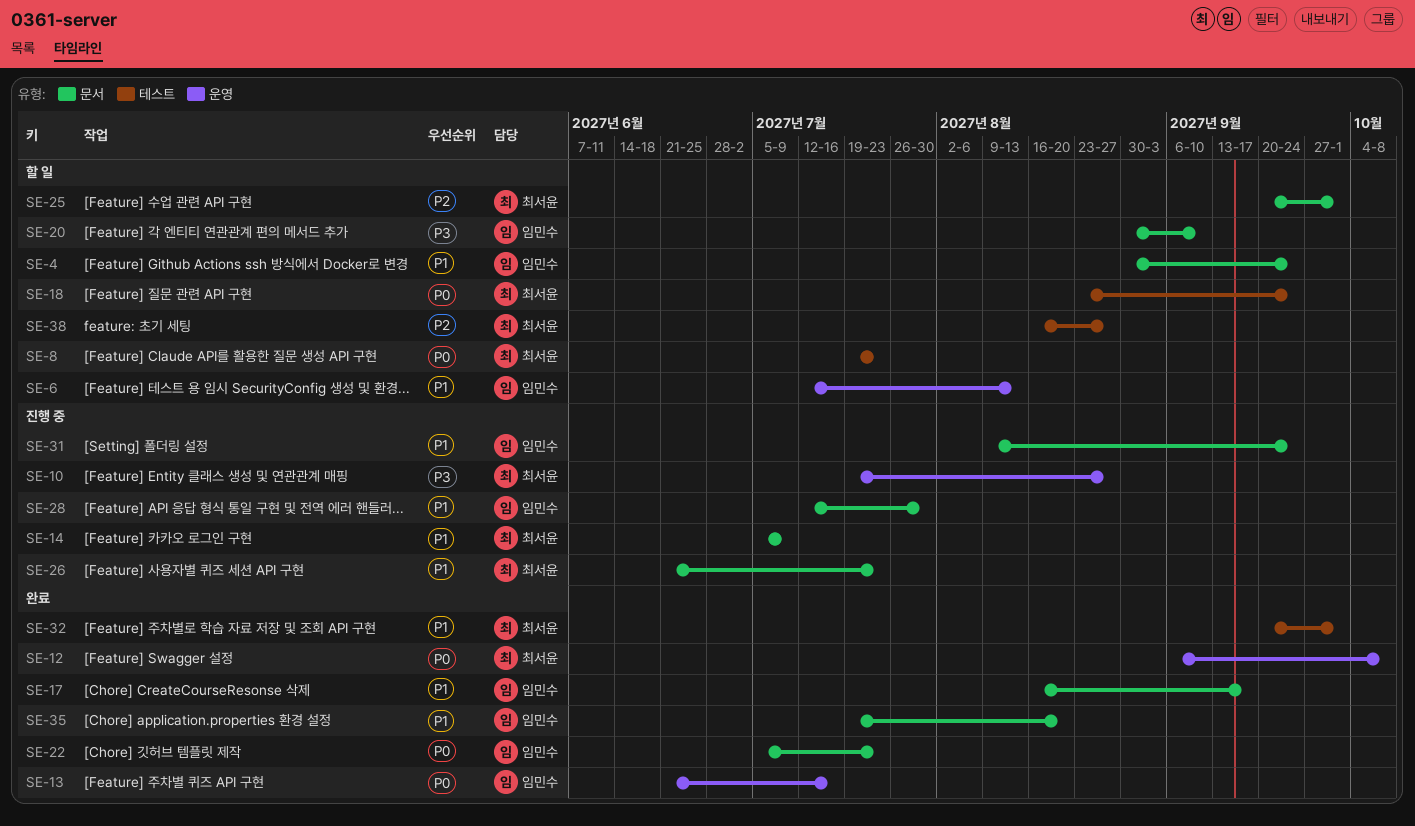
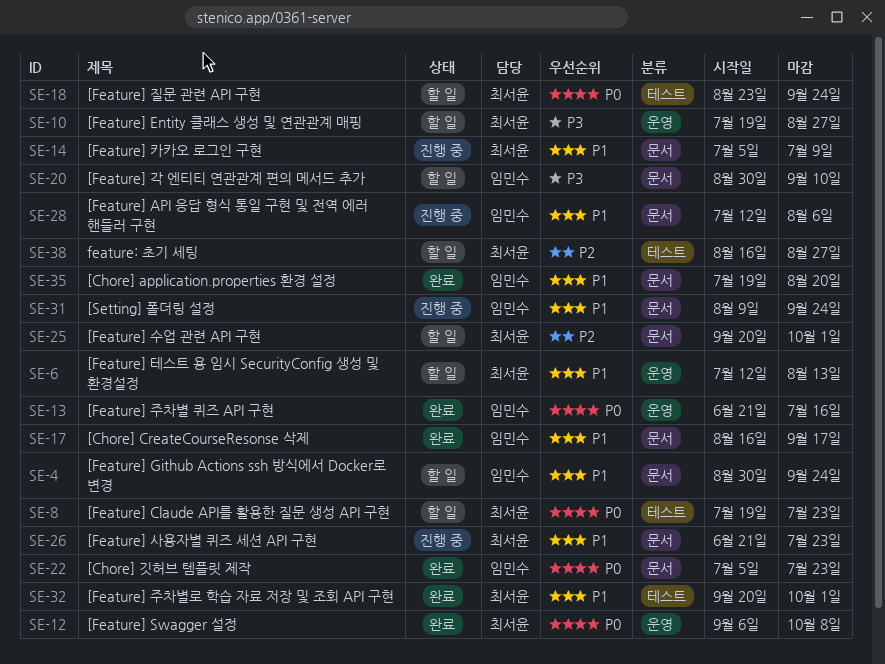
SE-6, owner: 임민수 -> 최서윤
SE-10, status: 진행 중 -> 할 일
SE-28, due: Jul 30 -> Aug 6

